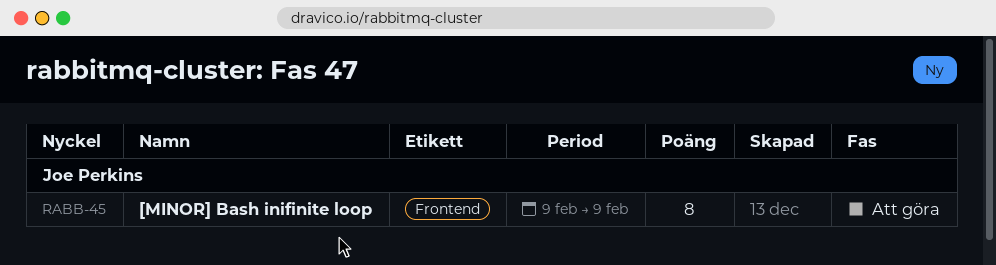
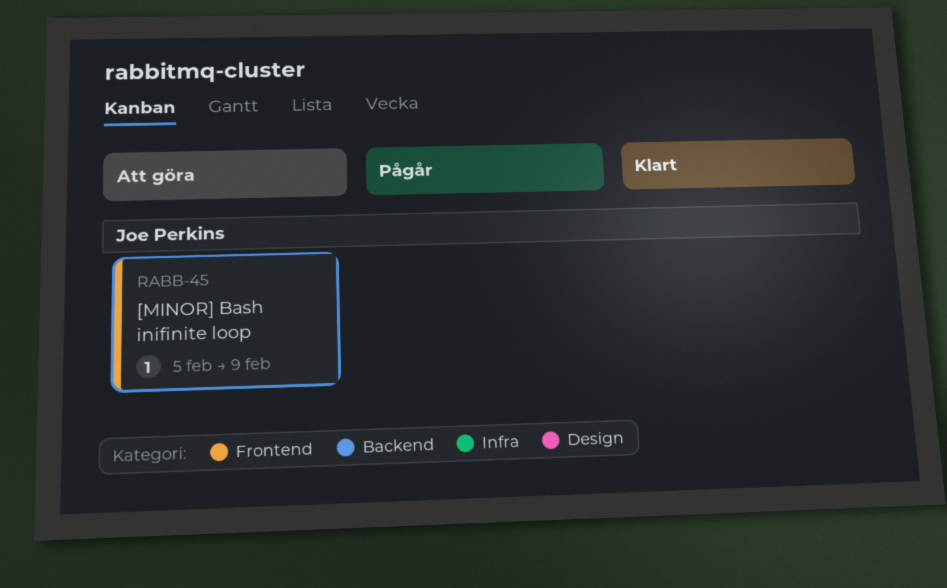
RABB-45, estimate: 8 -> 1
RABB-45, start: Feb 9 -> Feb 5

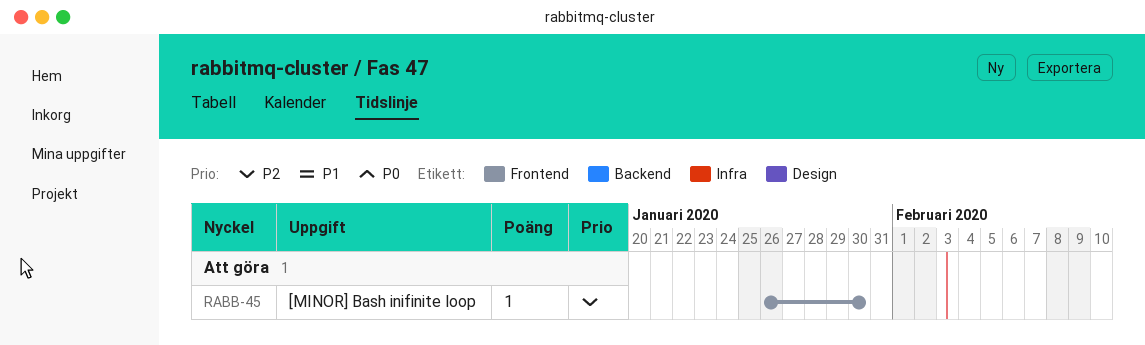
RABB-45, start: Feb 5 -> Jan 26
RABB-45, due: Feb 9 -> Jan 30

